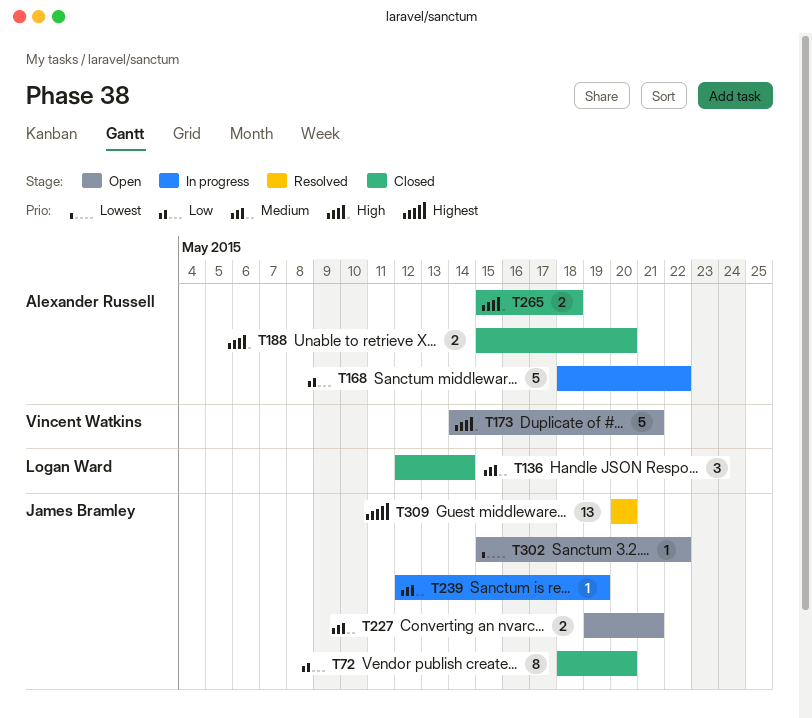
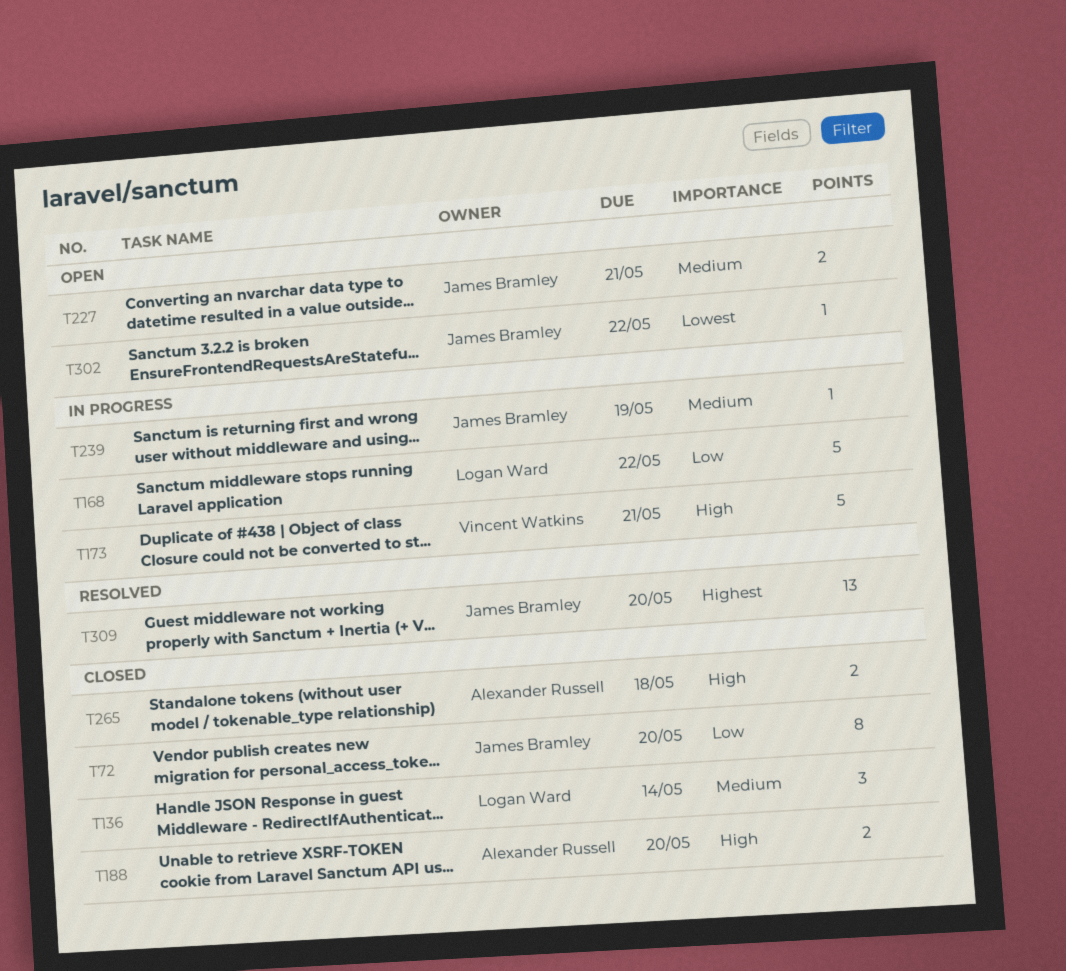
T168, owner: Alexander Russell -> Logan Ward
T173, status: Open -> In progress

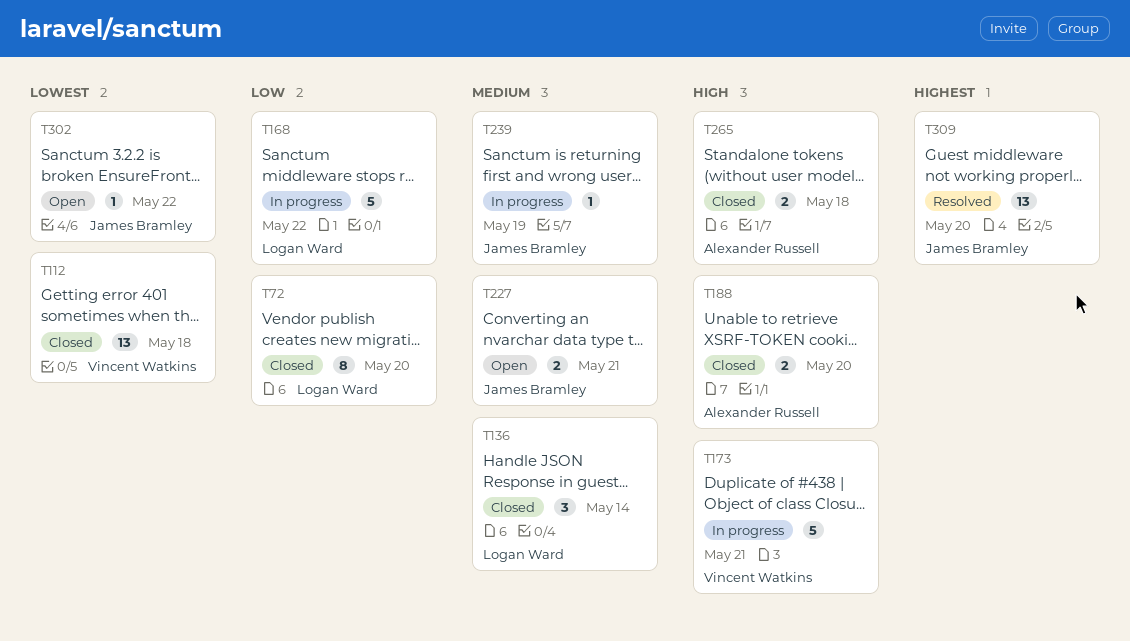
T72, owner: James Bramley -> Logan Ward
T112: none -> present

